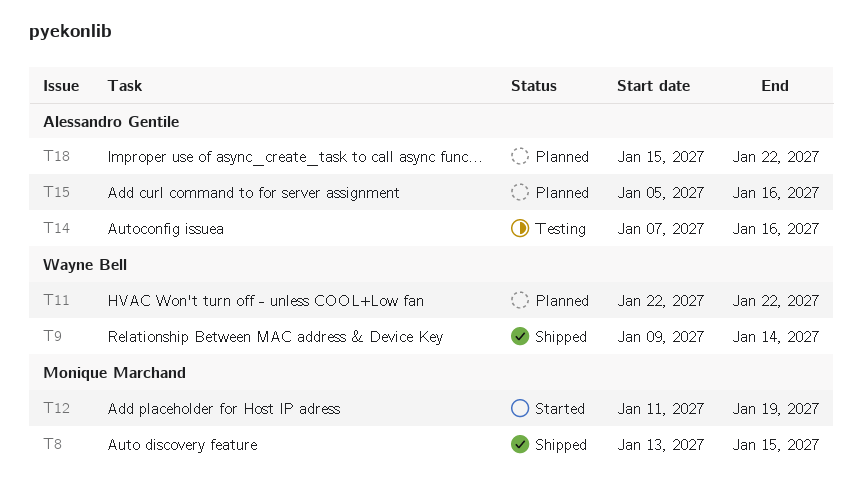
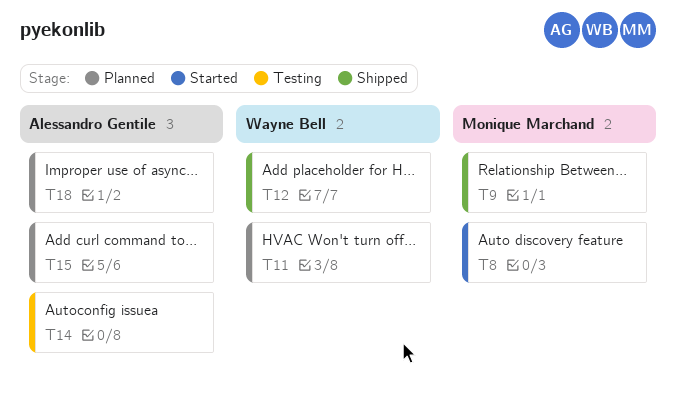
T8, status: Shipped -> Started
T9, owner: Wayne Bell -> Monique Marchand
T12, status: Started -> Shipped
T12, owner: Monique Marchand -> Wayne Bell

